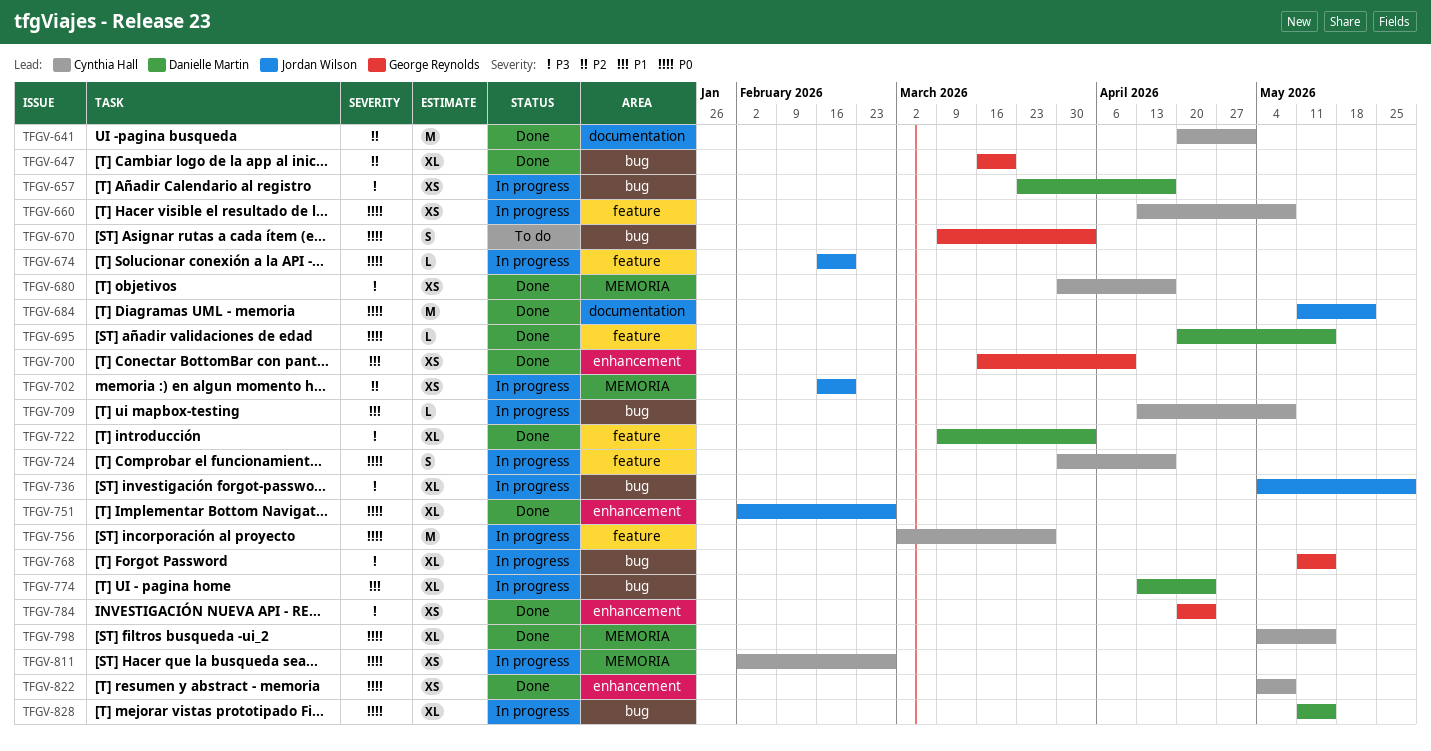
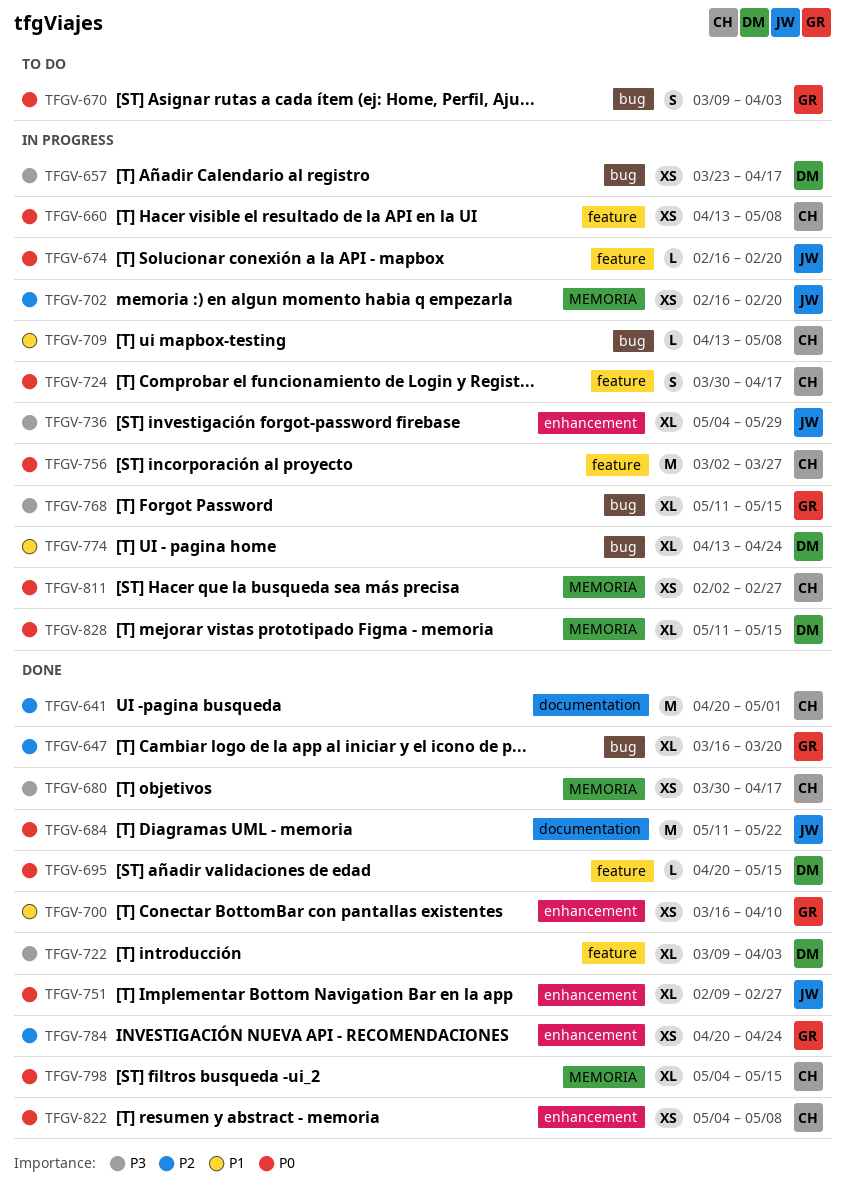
TFGV-736, label: bug -> enhancement
TFGV-751, start: Feb 2 -> Feb 9
TFGV-784, priority: P3 -> P2
TFGV-828, label: bug -> MEMORIA

